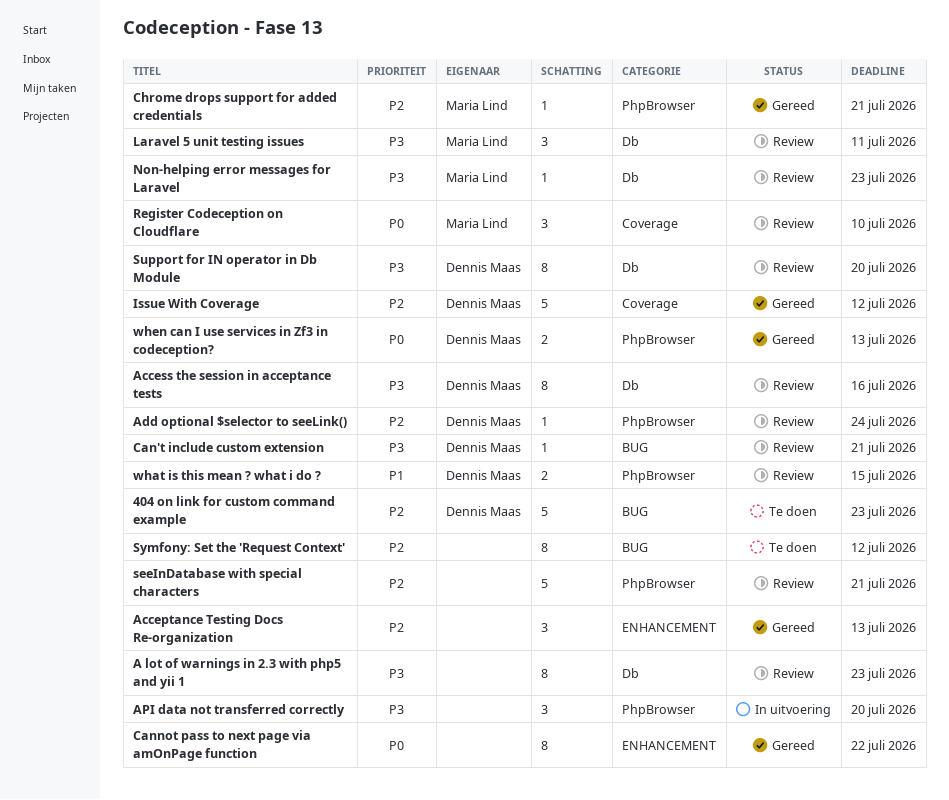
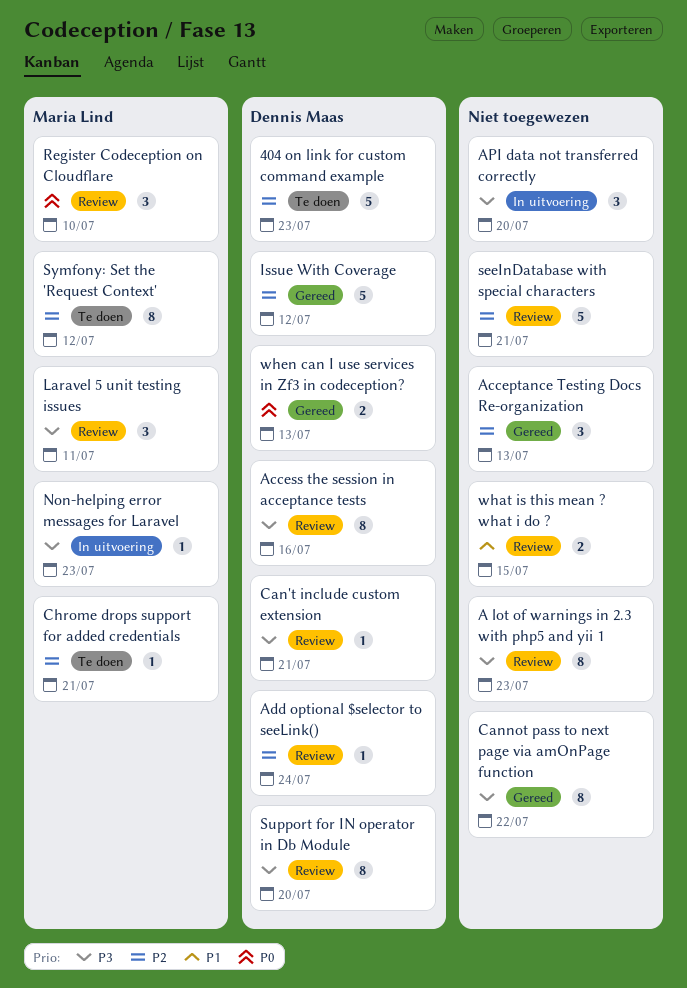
Cannot pass to next page via amOnPage function, priority: P0 -> P3
Chrome drops support for added credentials, status: Gereed -> Te doen
Non-helping error messages for Laravel, status: Review -> In uitvoering
Symfony: Set the 'Request Context', owner: none -> Maria Lind
what is this mean ? what i do ?, owner: Dennis Maas -> none

